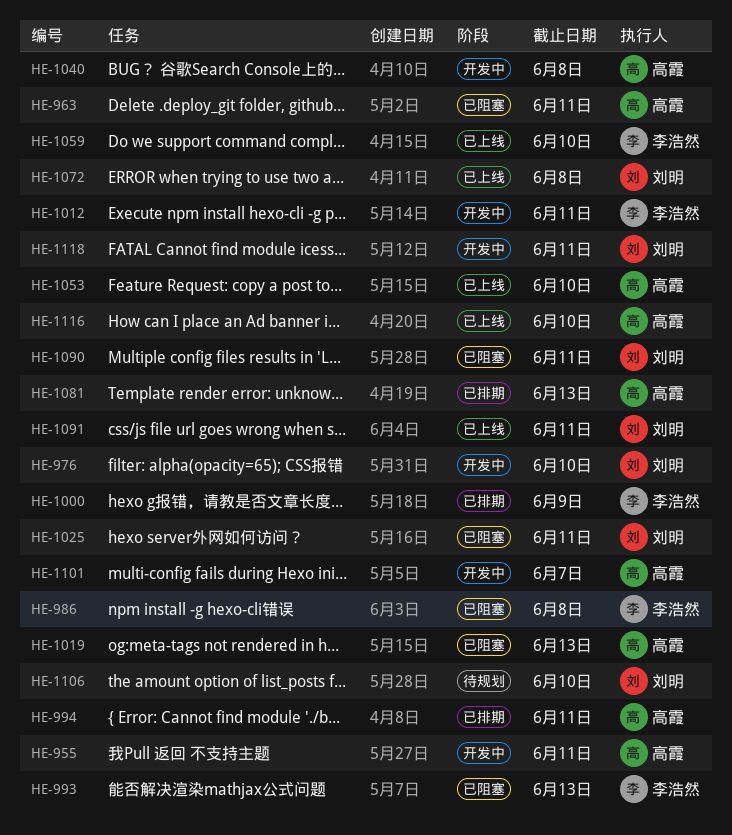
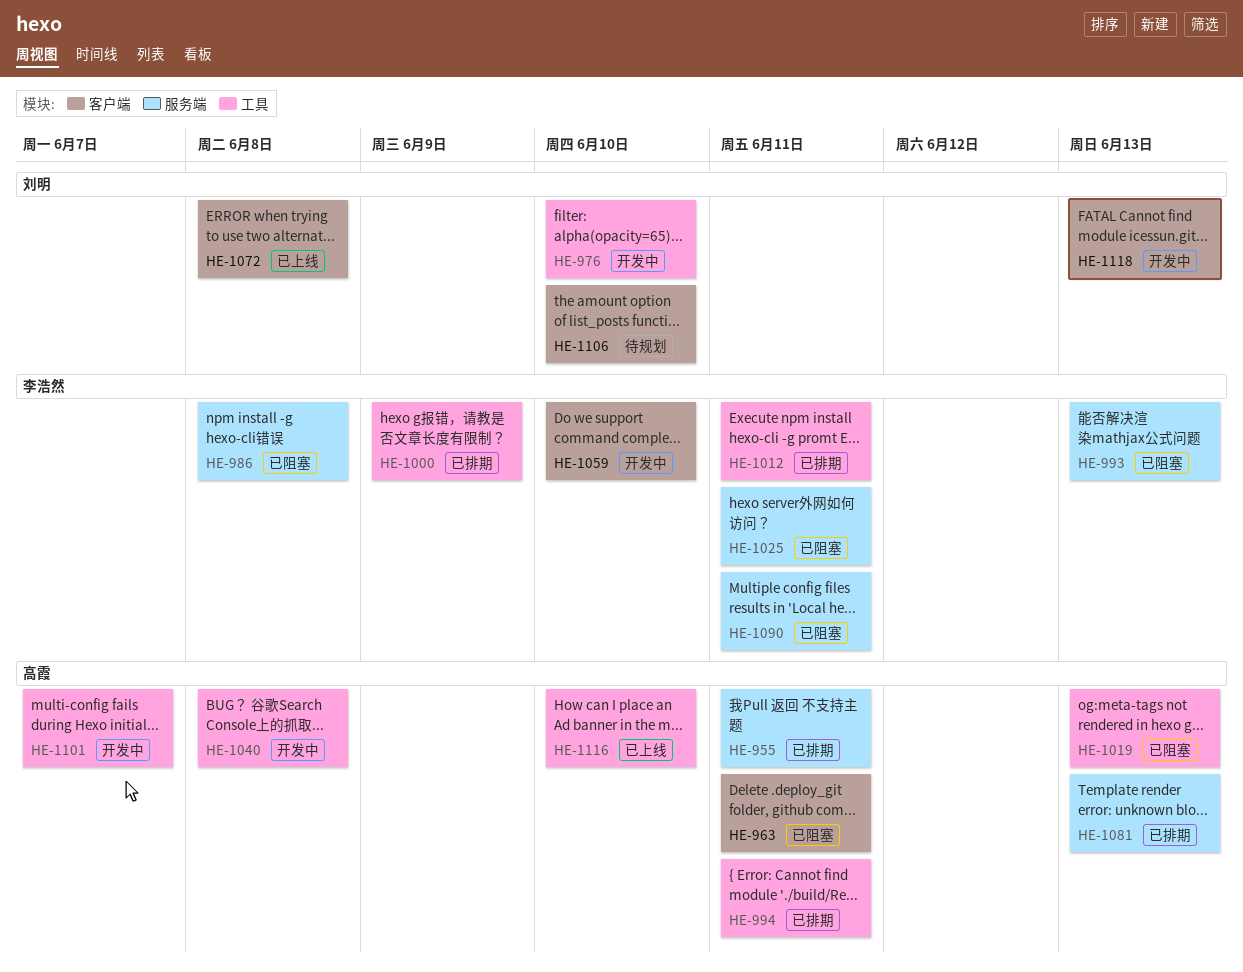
HE-955, status: 开发中 -> 已排期
HE-1012, status: 开发中 -> 已排期
HE-1025, owner: 刘明 -> 李浩然
HE-1053: present -> none
HE-1059, status: 已上线 -> 开发中
HE-1090, owner: 刘明 -> 李浩然
HE-1091: present -> none
HE-1118, due: Jun 11 -> Jun 13

